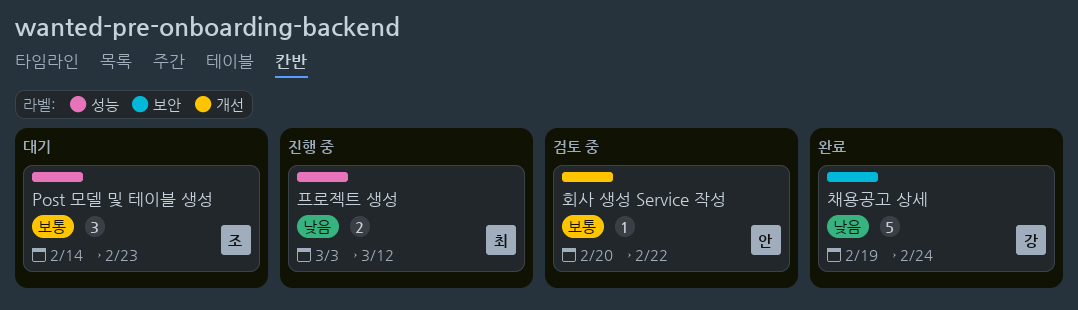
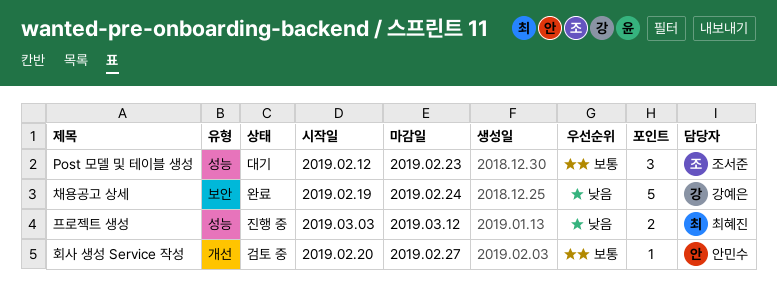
Post 모델 및 테이블 생성, start: Feb 14 -> Feb 12
회사 생성 Service 작성, due: Feb 22 -> Feb 27

